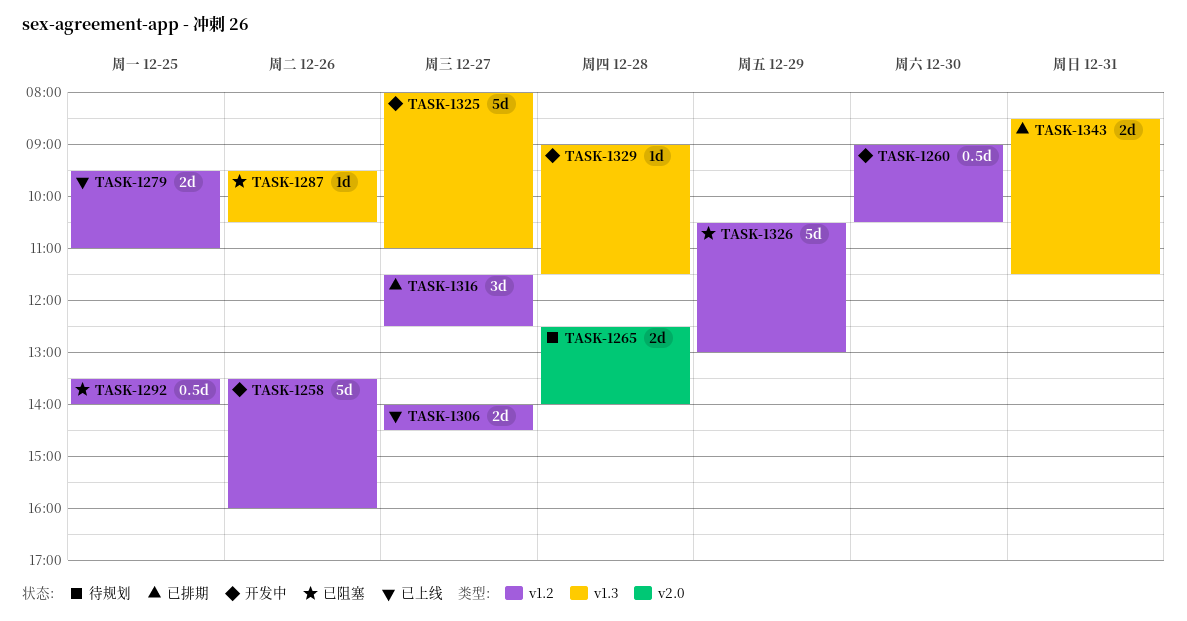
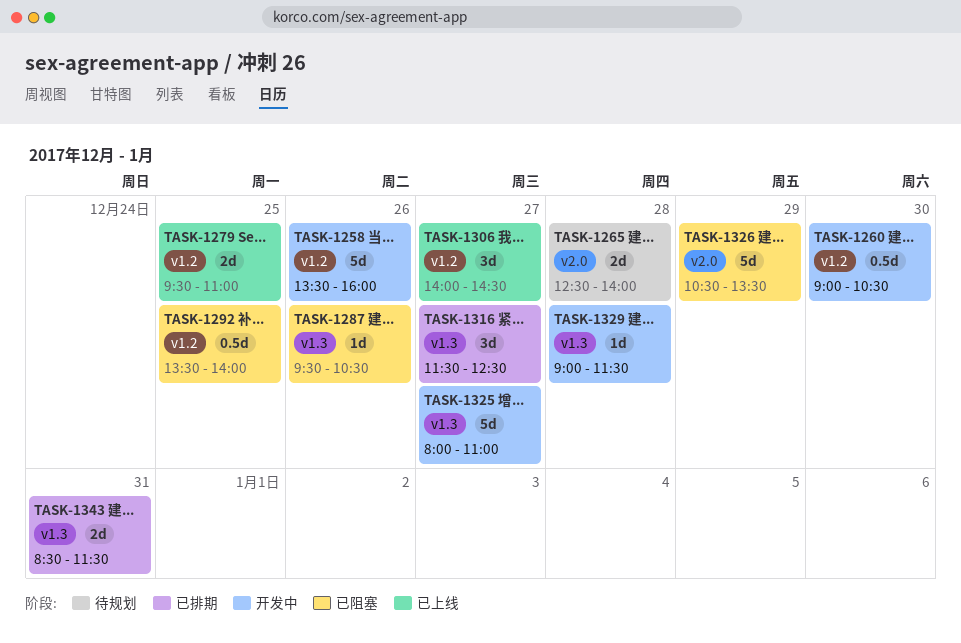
TASK-1306, estimate: 2d -> 3d
TASK-1316, label: v1.2 -> v1.3
TASK-1326, label: v1.2 -> v2.0
TASK-1326, ends: 13:00 -> 13:30

